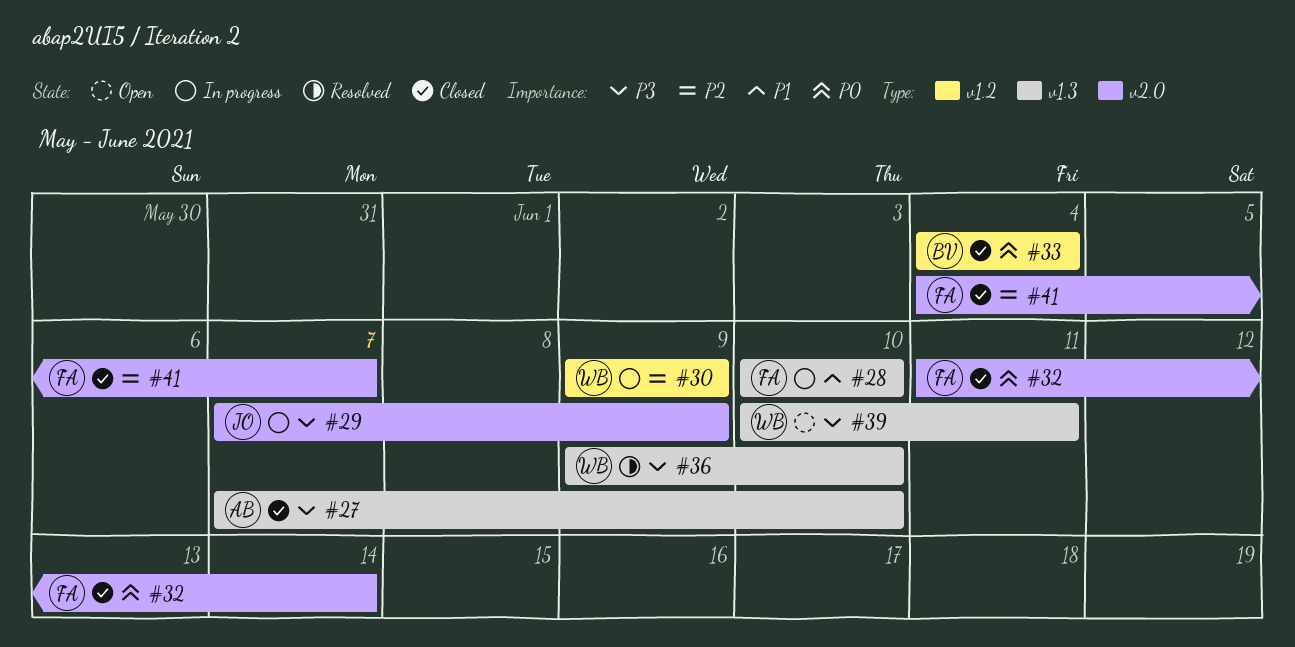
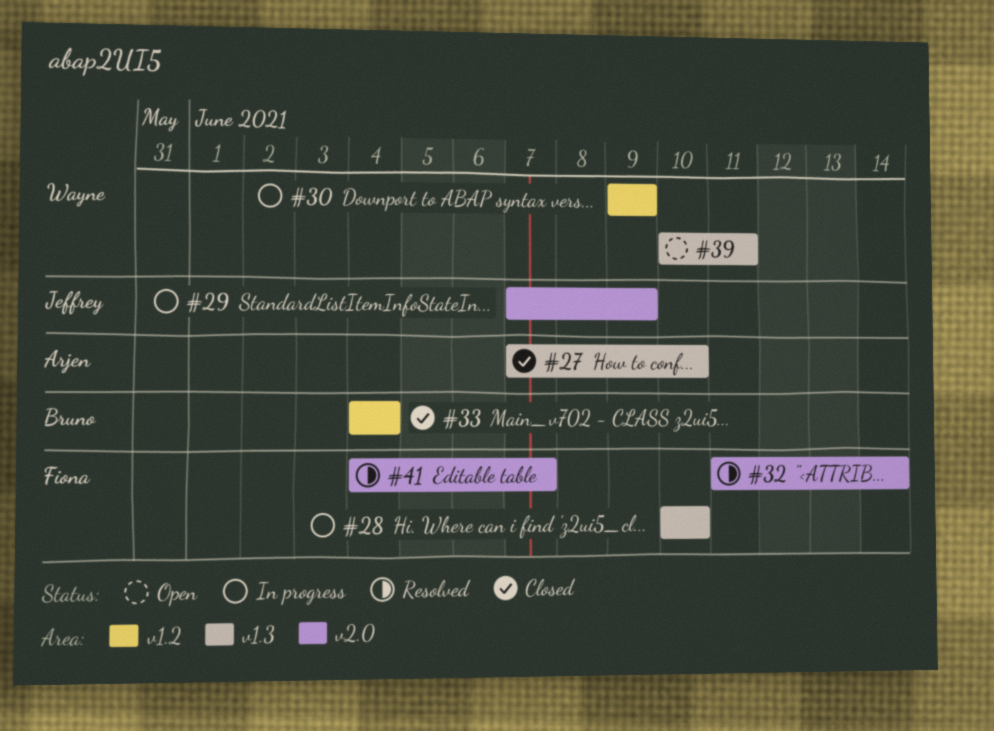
#32, status: Closed -> Resolved
#36: present -> none
#41, status: Closed -> Resolved

